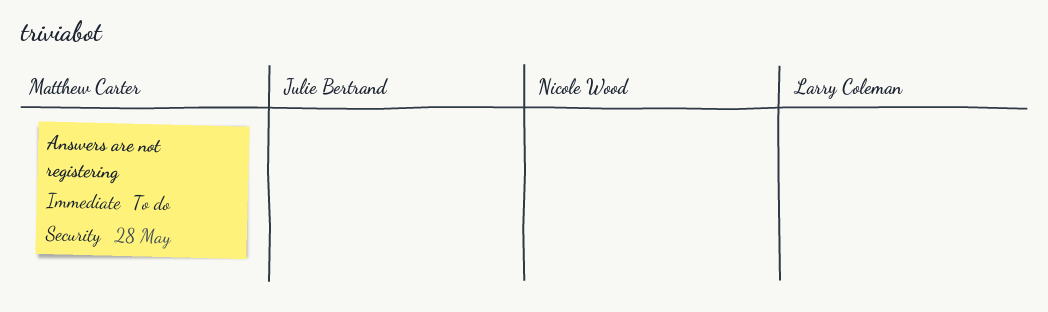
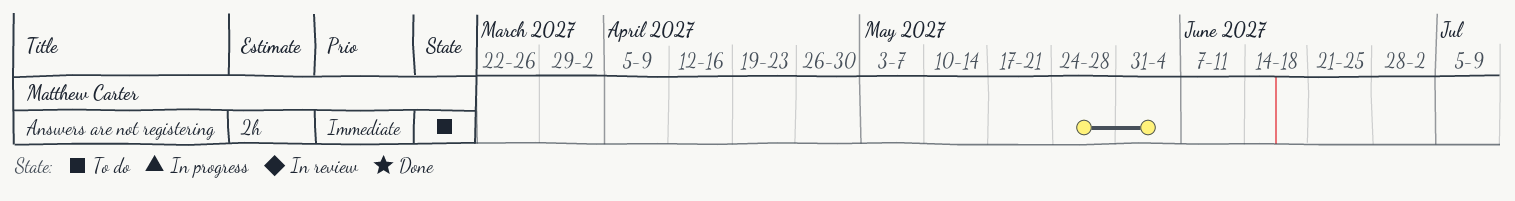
Answers are not registering, due: May 28 -> Jun 4

